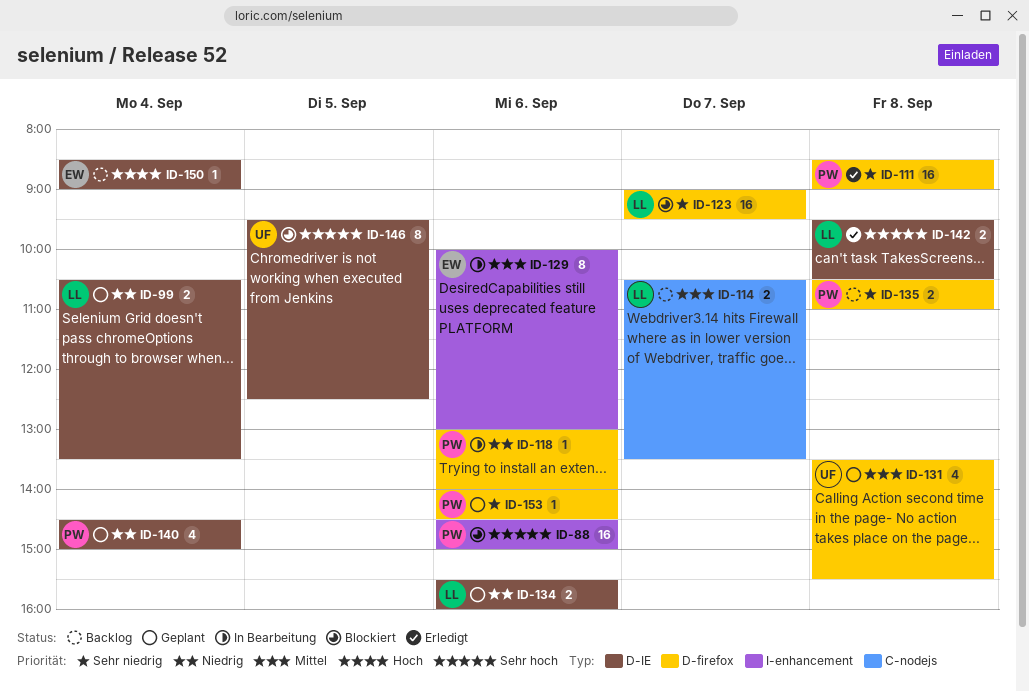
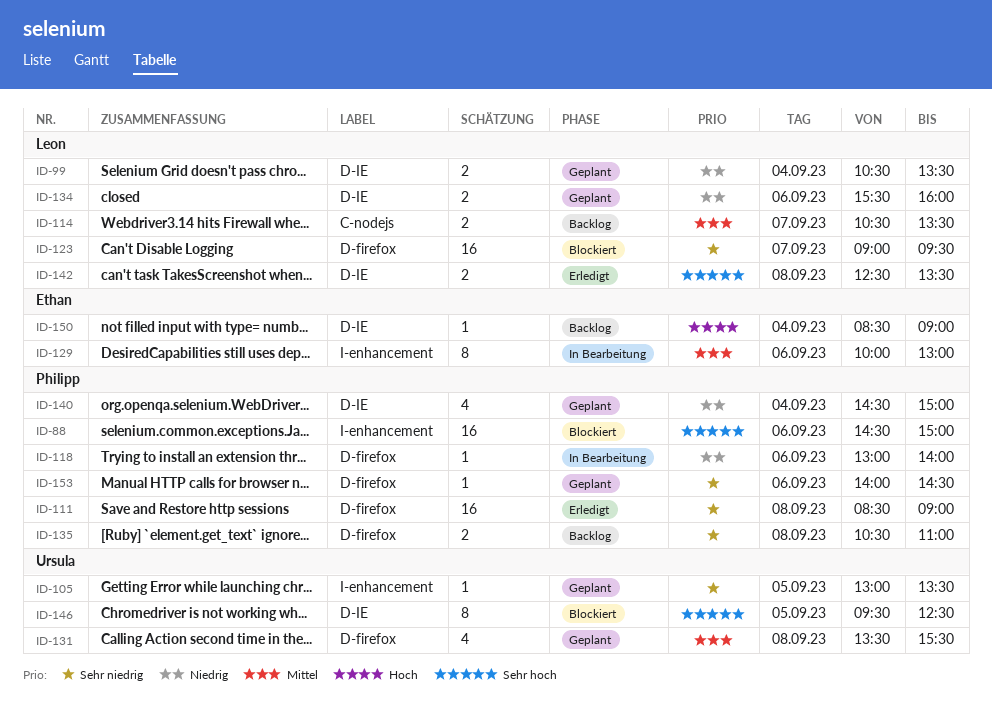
ID-105: none -> present
ID-142, begins: 09:30 -> 12:30
ID-142, ends: 10:30 -> 13:30

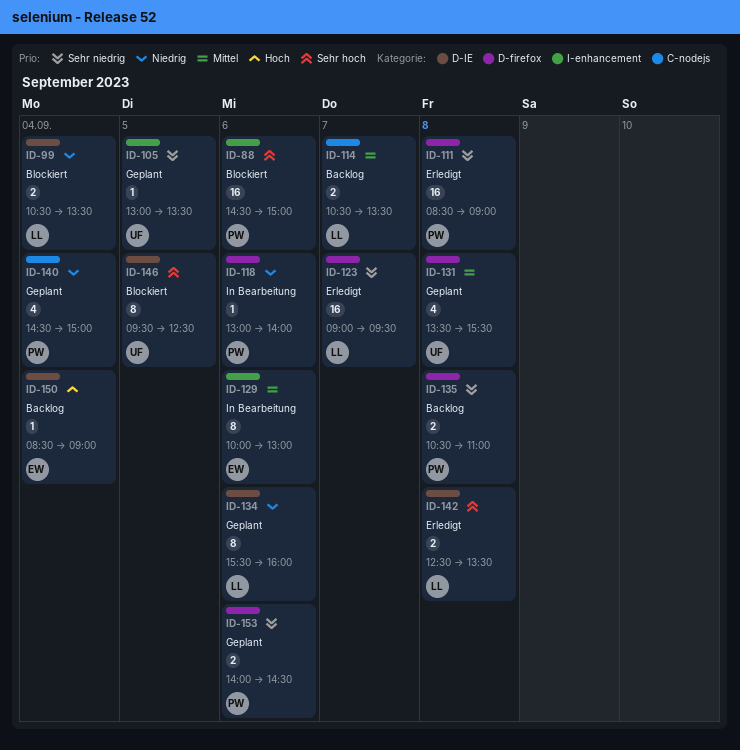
ID-99, status: Geplant -> Blockiert
ID-123, status: Blockiert -> Erledigt
ID-134, estimate: 2 -> 8
ID-140, label: D-IE -> C-nodejs
ID-153, estimate: 1 -> 2

